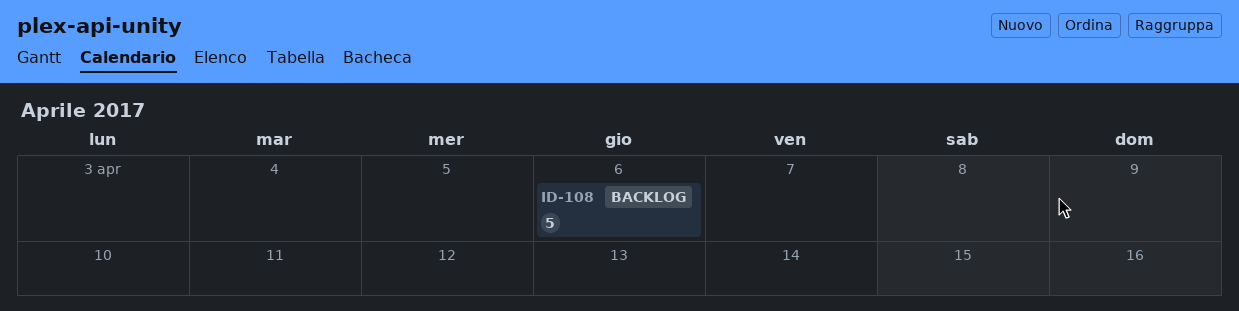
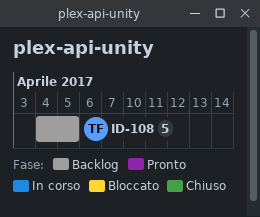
ID-108, due: Apr 6 -> Apr 5

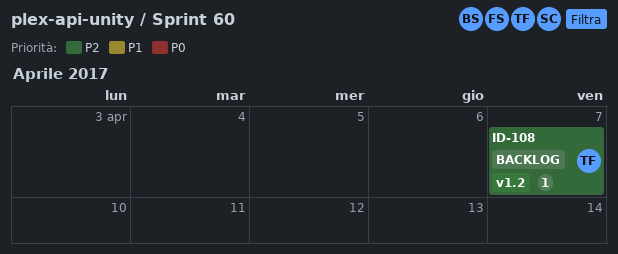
ID-108, estimate: 5 -> 1
ID-108, due: Apr 5 -> Apr 7

